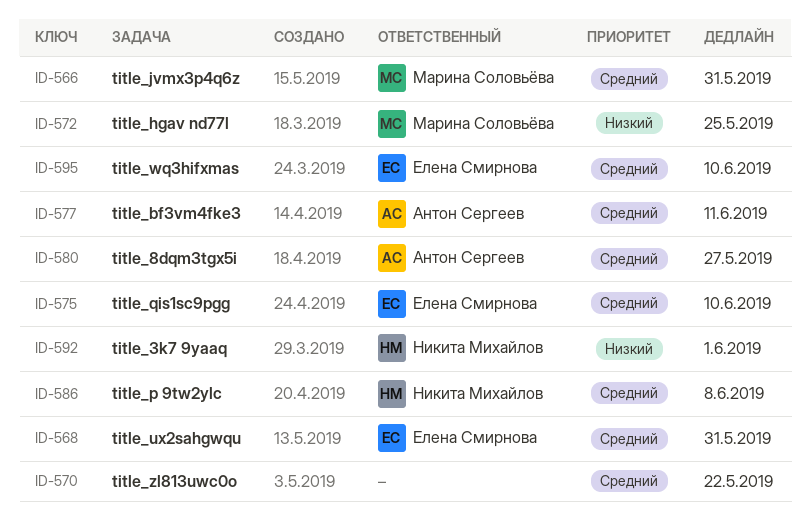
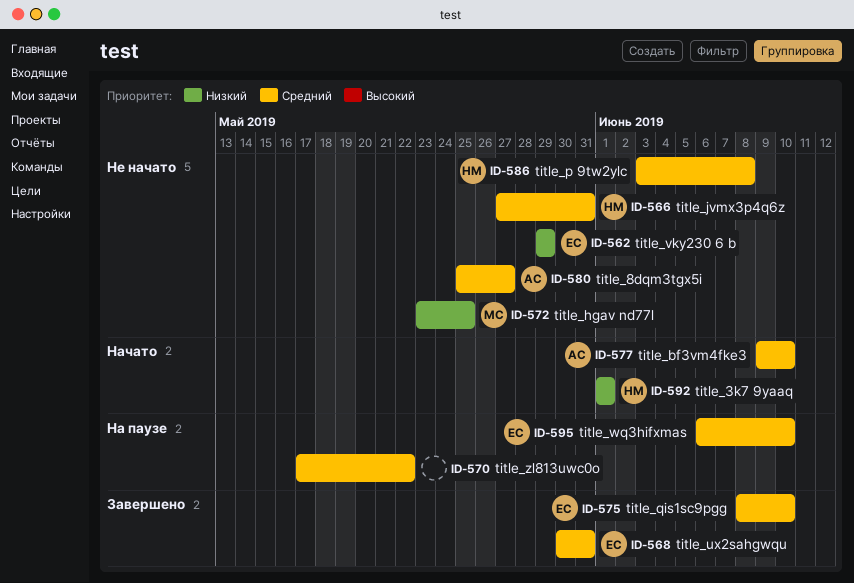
ID-562: none -> present
ID-566, owner: Марина Соловьёва -> Никита Михайлов
ID-577, due: Jun 11 -> Jun 10

